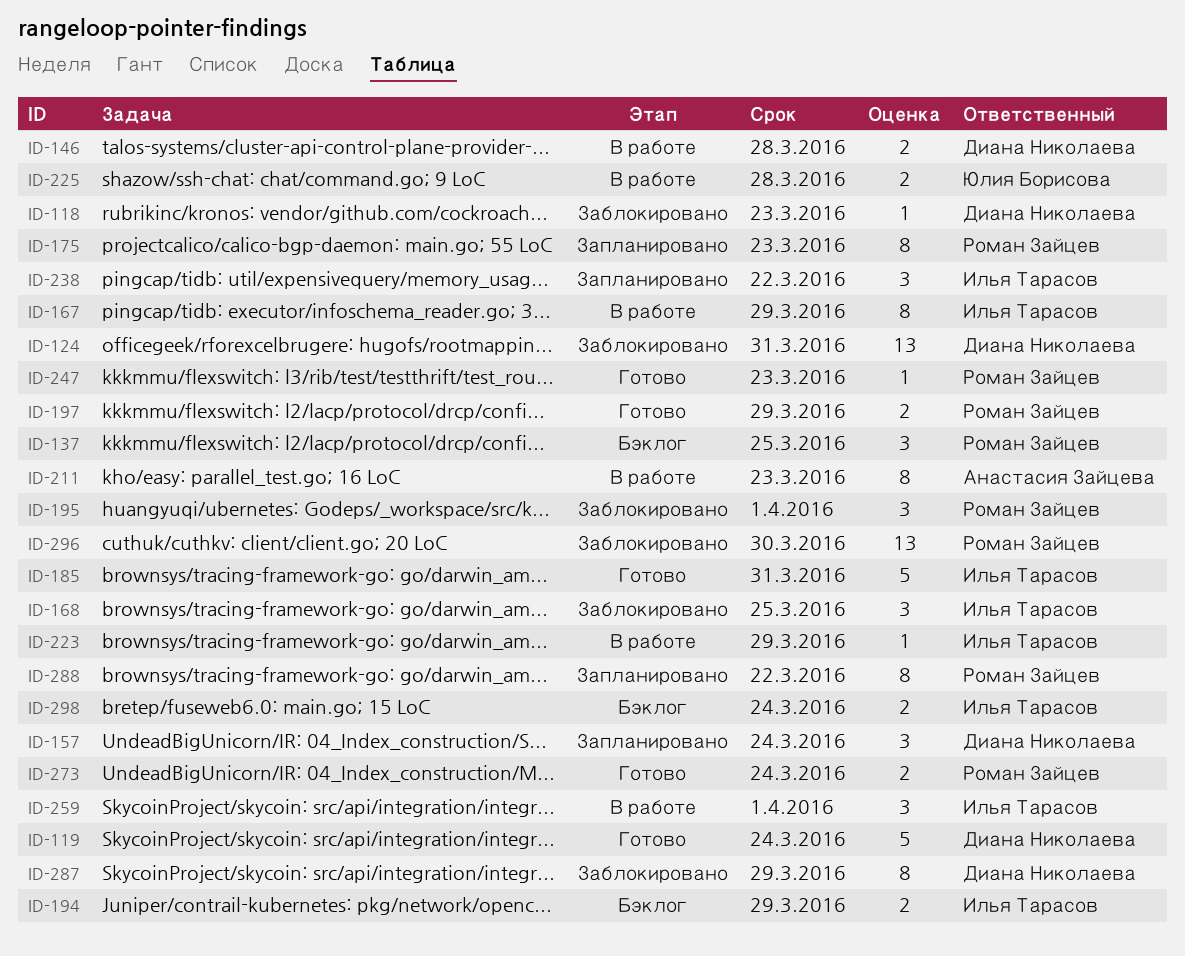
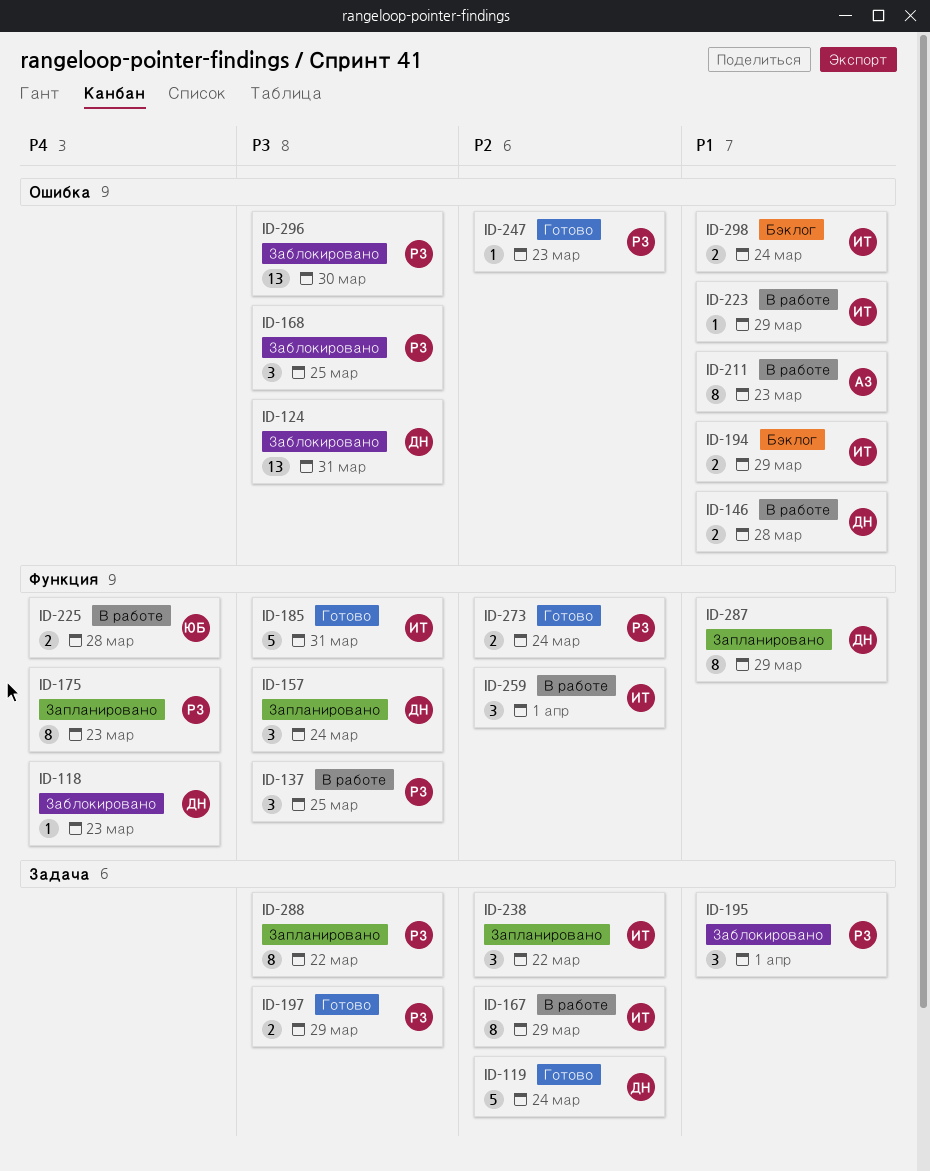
ID-137, status: Бэклог -> В работе
ID-168, owner: Илья Тарасов -> Роман Зайцев
ID-287, status: Заблокировано -> Запланировано

